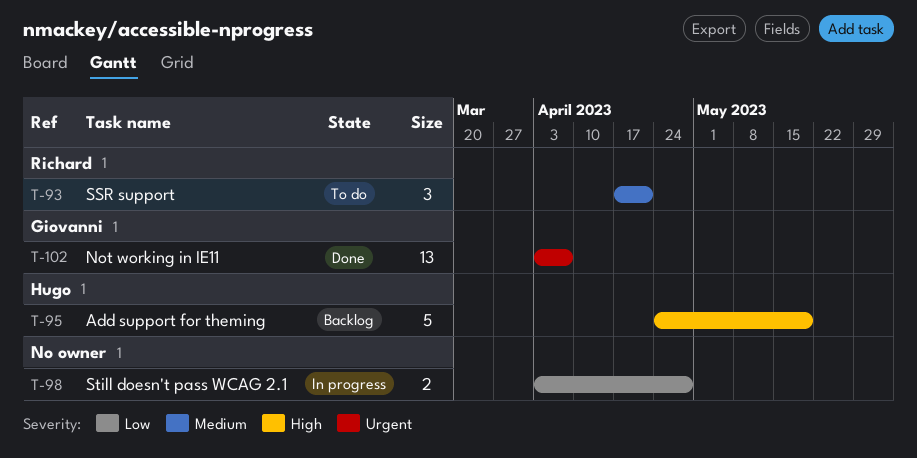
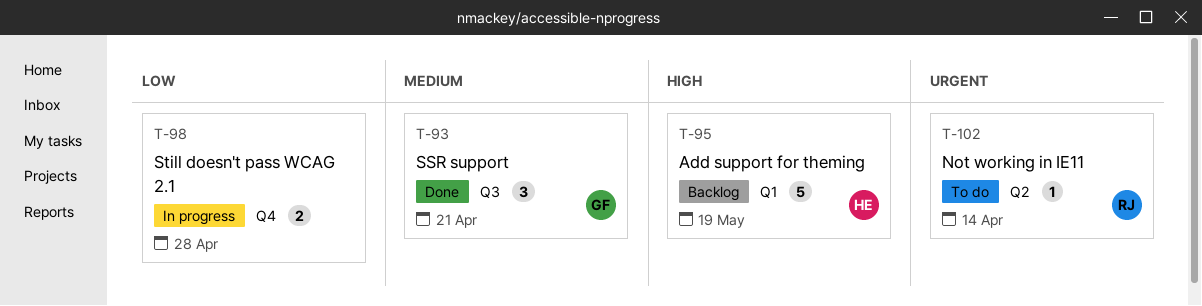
T-93, status: To do -> Done
T-93, owner: Richard -> Giovanni
T-102, status: Done -> To do
T-102, owner: Giovanni -> Richard
T-102, estimate: 13 -> 1
T-102, due: Apr 7 -> Apr 14

